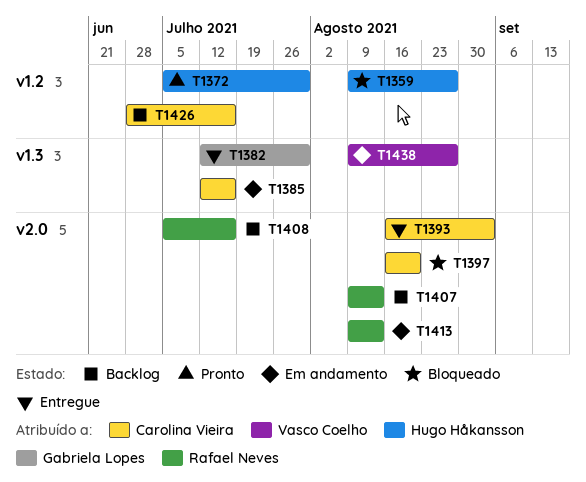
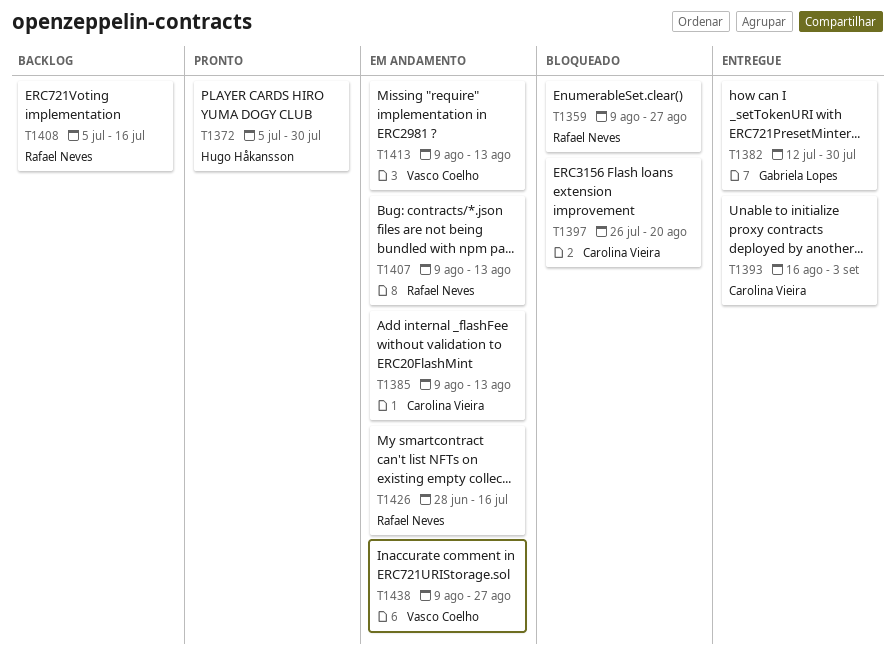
T1359, owner: Hugo Håkansson -> Rafael Neves
T1385, start: Jul 12 -> Aug 9
T1385, due: Jul 16 -> Aug 13
T1397, start: Aug 16 -> Jul 26
T1407, status: Backlog -> Em andamento
T1413, owner: Rafael Neves -> Vasco Coelho
T1426, status: Backlog -> Em andamento
T1426, owner: Carolina Vieira -> Rafael Neves

